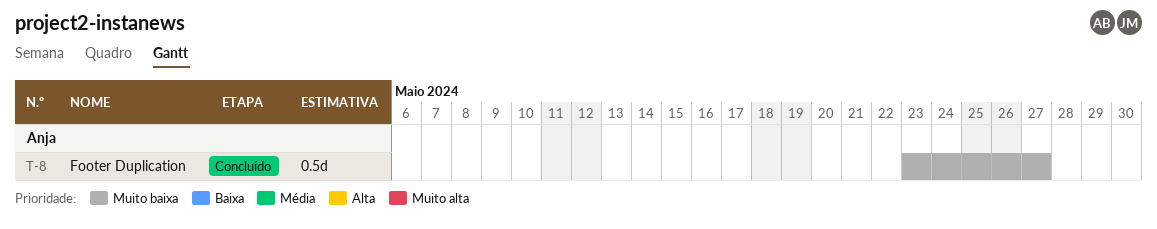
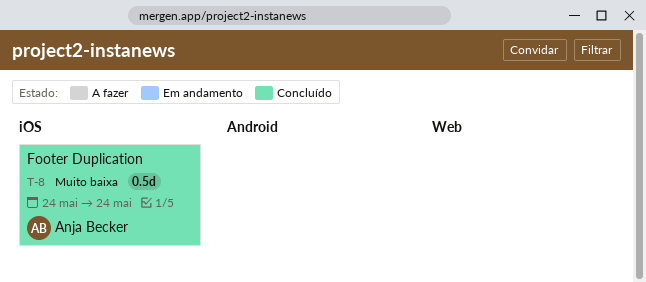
T-8, start: May 23 -> May 24
T-8, due: May 27 -> May 24

